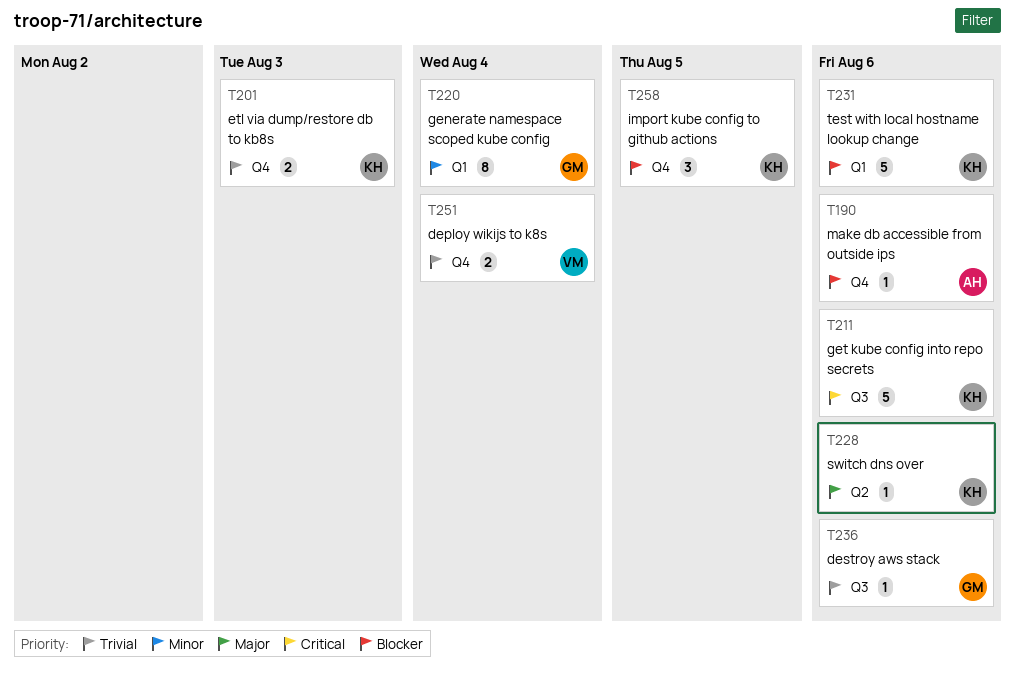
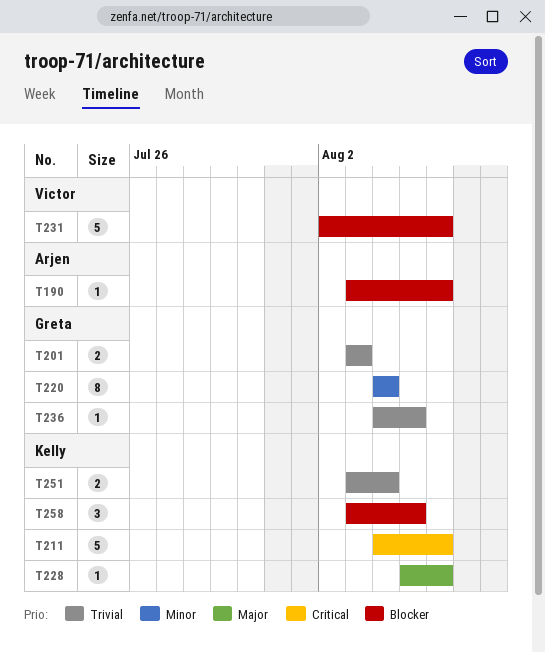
T201, owner: Kelly -> Greta
T231, owner: Kelly -> Victor
T236, due: Aug 6 -> Aug 5
T251, owner: Victor -> Kelly

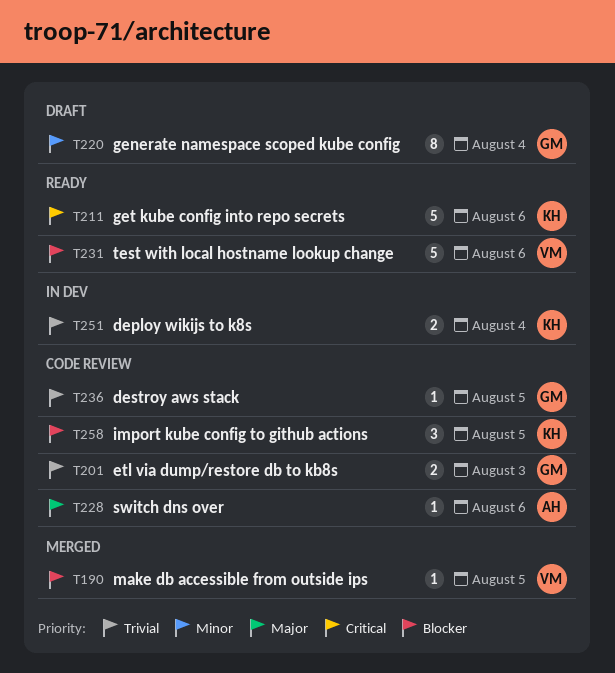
T190, owner: Arjen -> Victor
T190, due: Aug 6 -> Aug 5
T228, owner: Kelly -> Arjen

